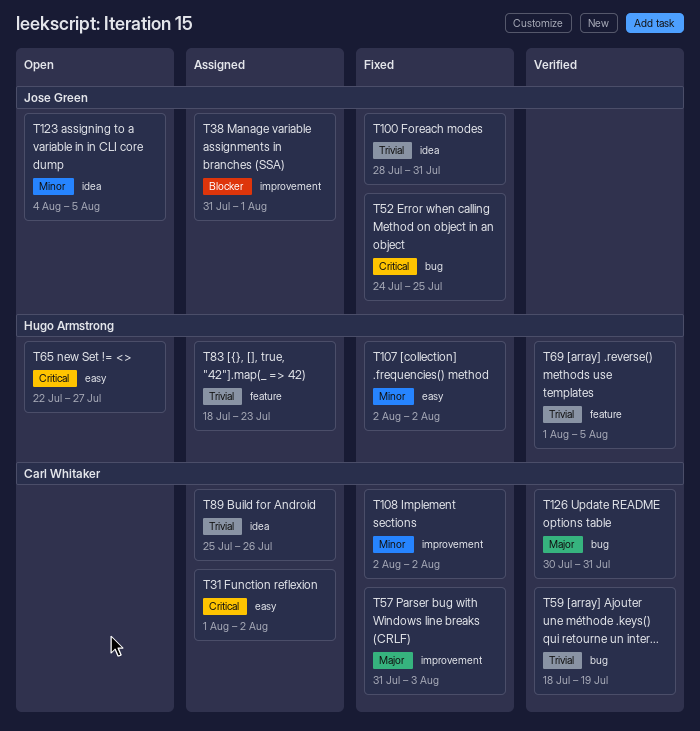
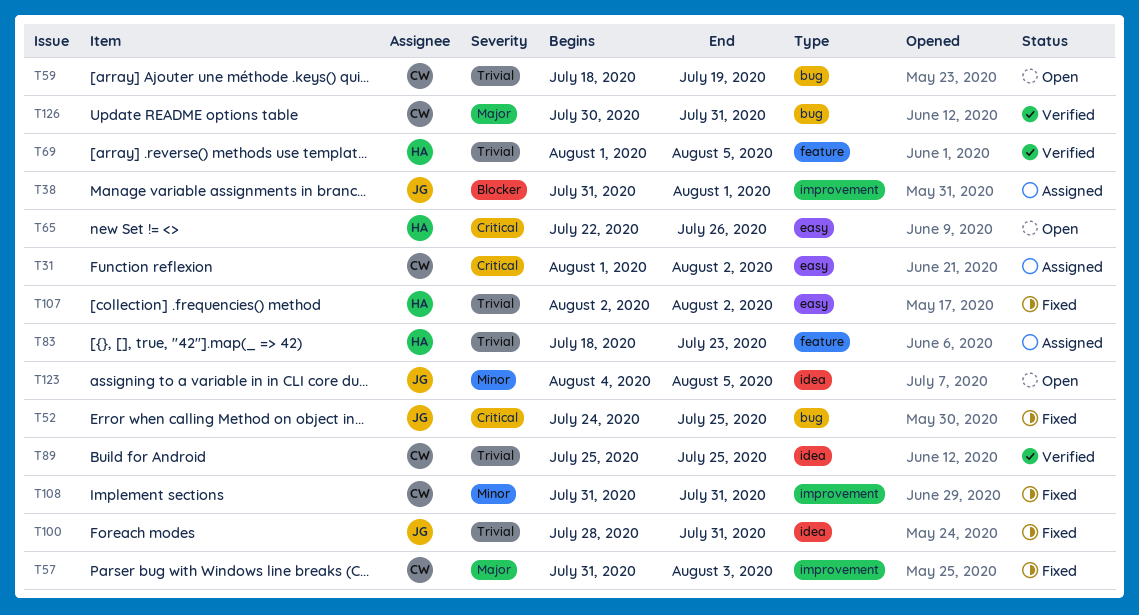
T59, status: Verified -> Open
T65, due: Jul 27 -> Jul 26
T89, status: Assigned -> Verified
T89, due: Jul 26 -> Jul 25
T107, priority: Minor -> Trivial
T108, start: Aug 2 -> Jul 31
T108, due: Aug 2 -> Jul 31

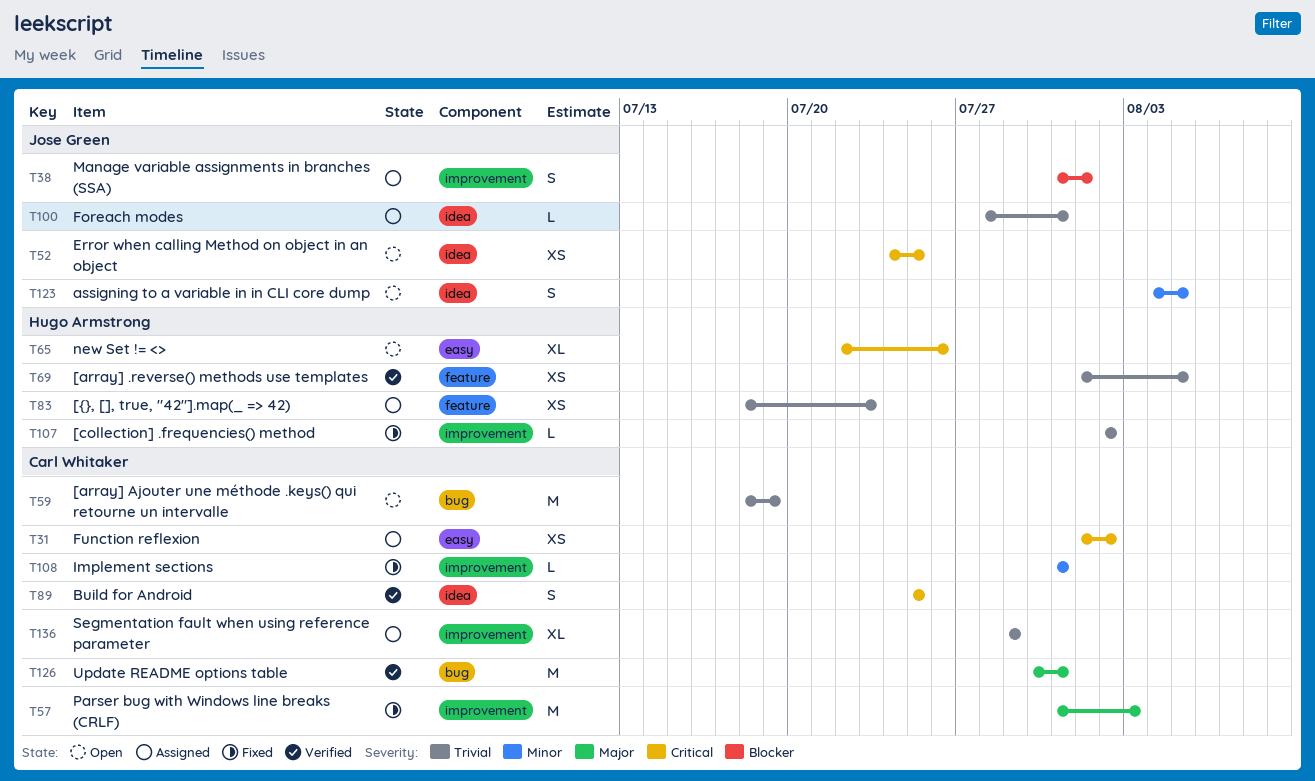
T52, status: Fixed -> Open
T52, label: bug -> idea
T89, priority: Trivial -> Critical
T100, status: Fixed -> Assigned
T107, label: easy -> improvement
T136: none -> present

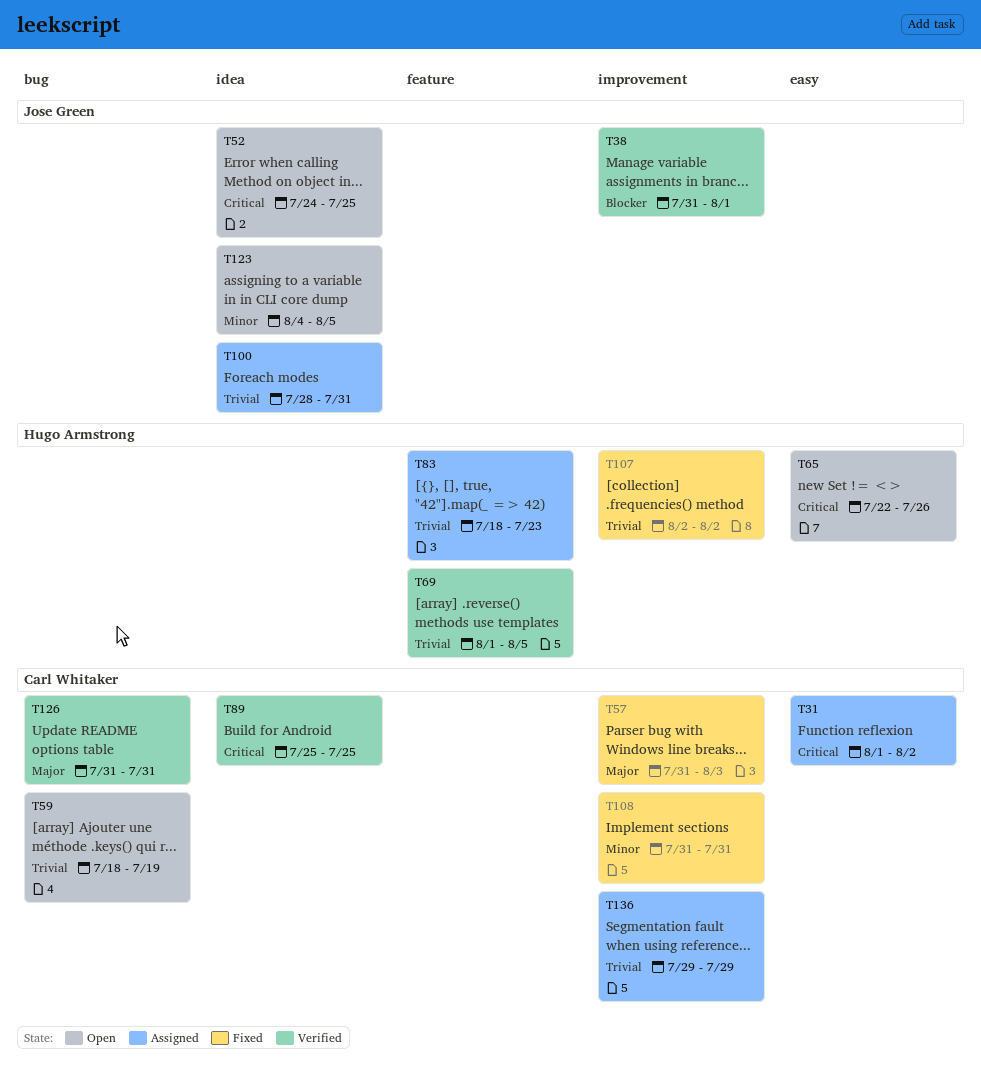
T38, status: Assigned -> Verified
T126, start: Jul 30 -> Jul 31

